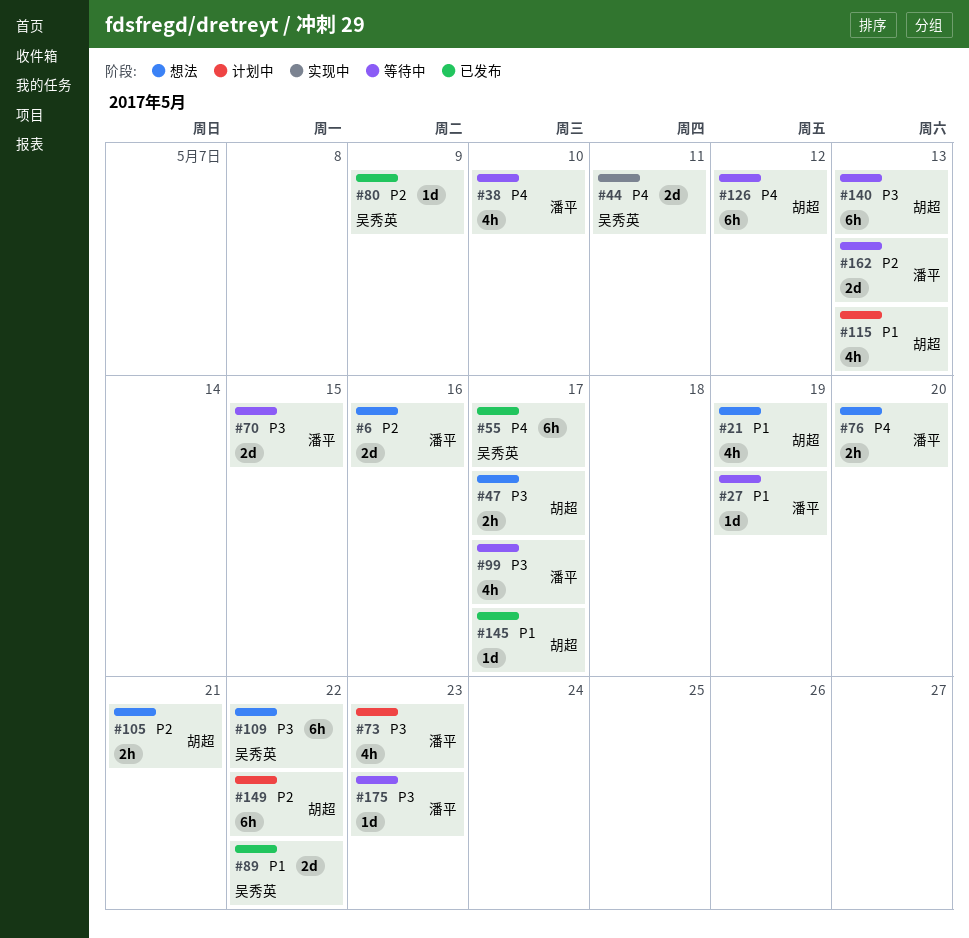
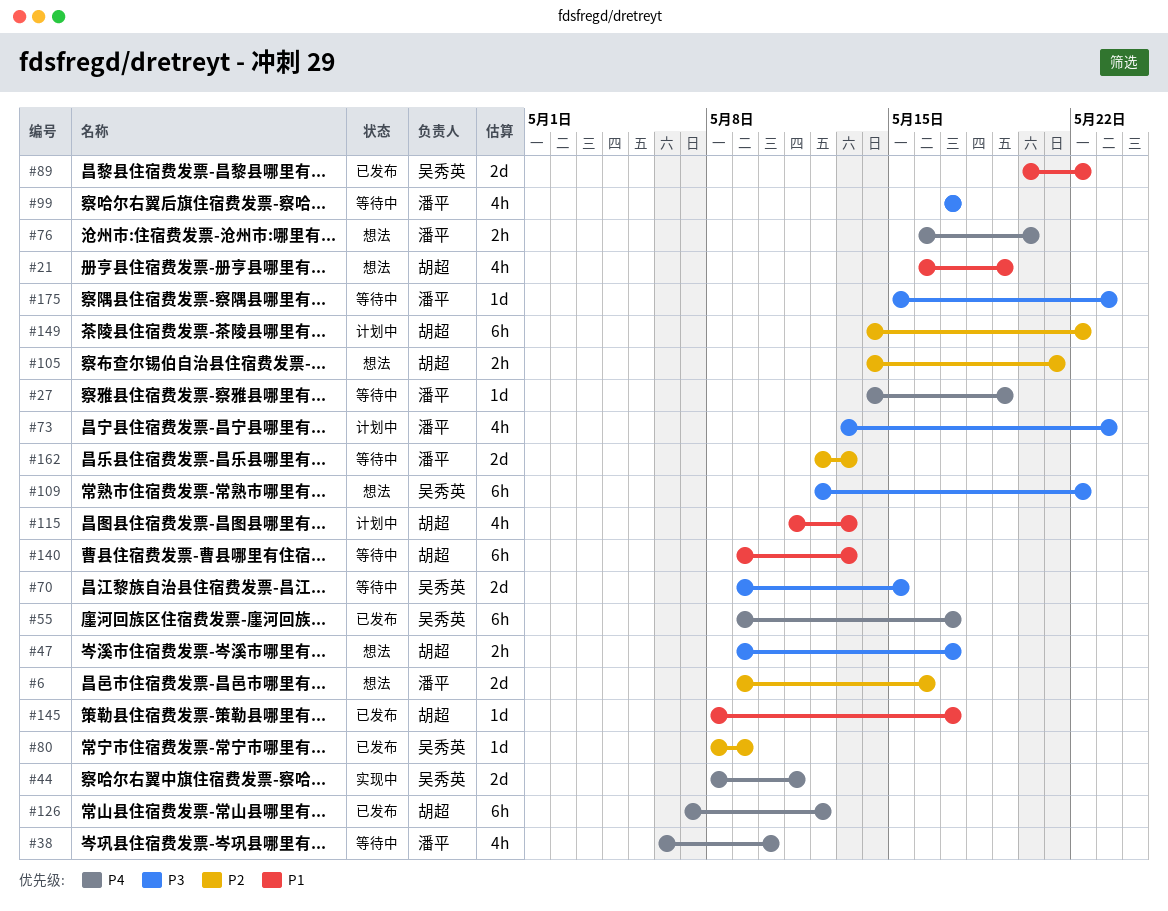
#27, priority: P1 -> P4
#70, owner: 潘平 -> 吴秀英
#126, status: 等待中 -> 已发布
#140, priority: P3 -> P1

